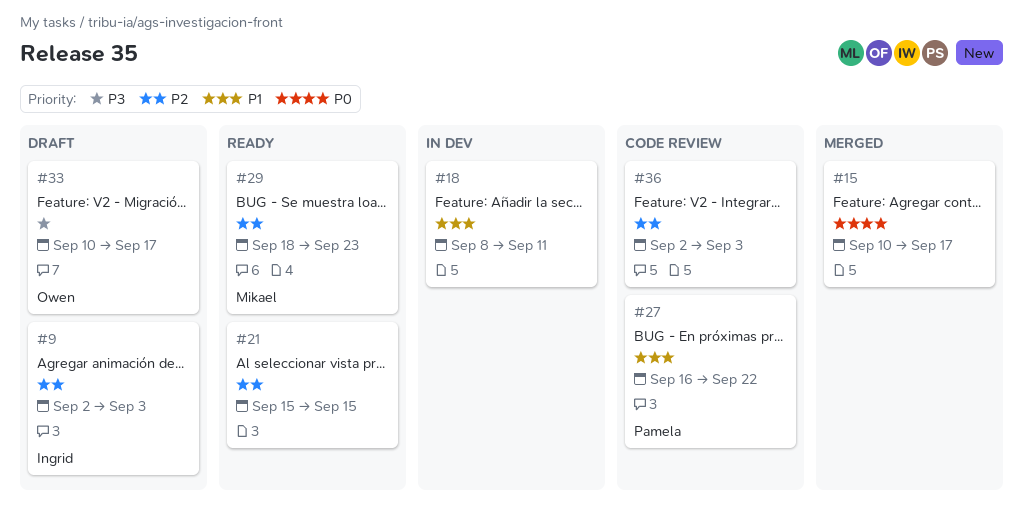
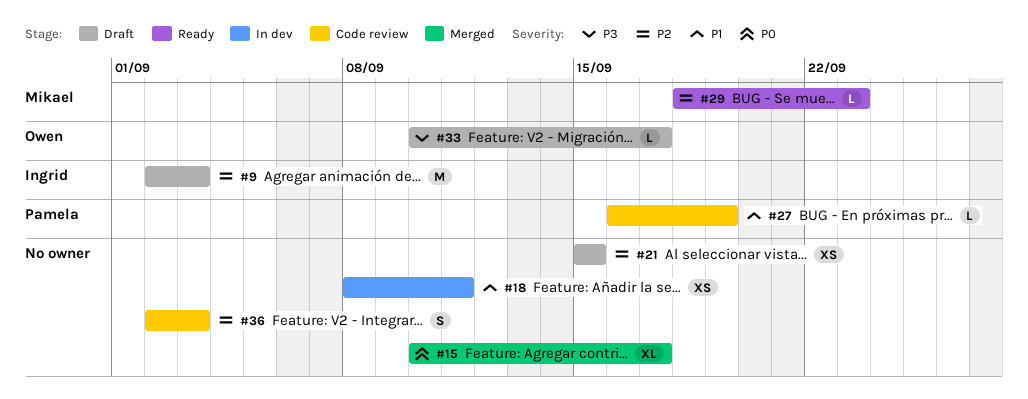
#21, status: Ready -> Draft
#27, due: Sep 22 -> Sep 19

